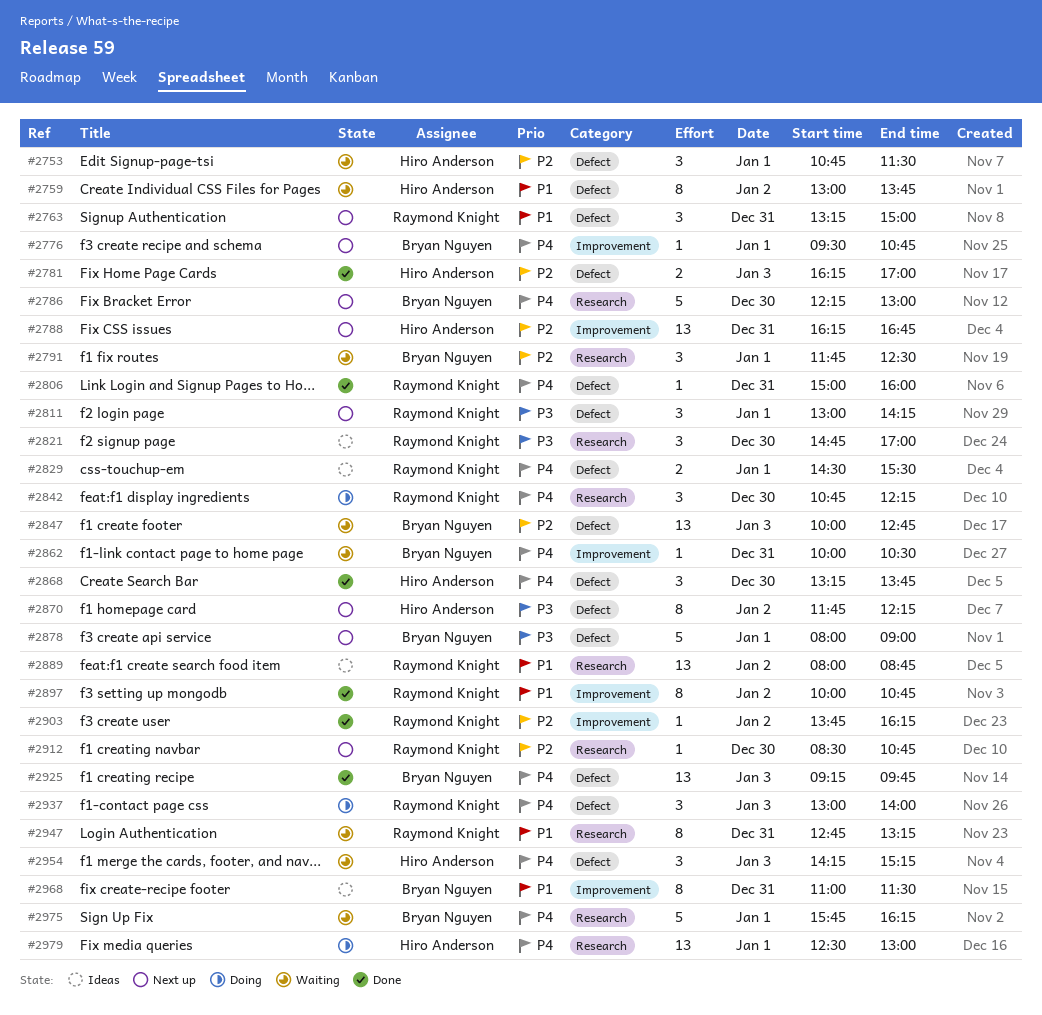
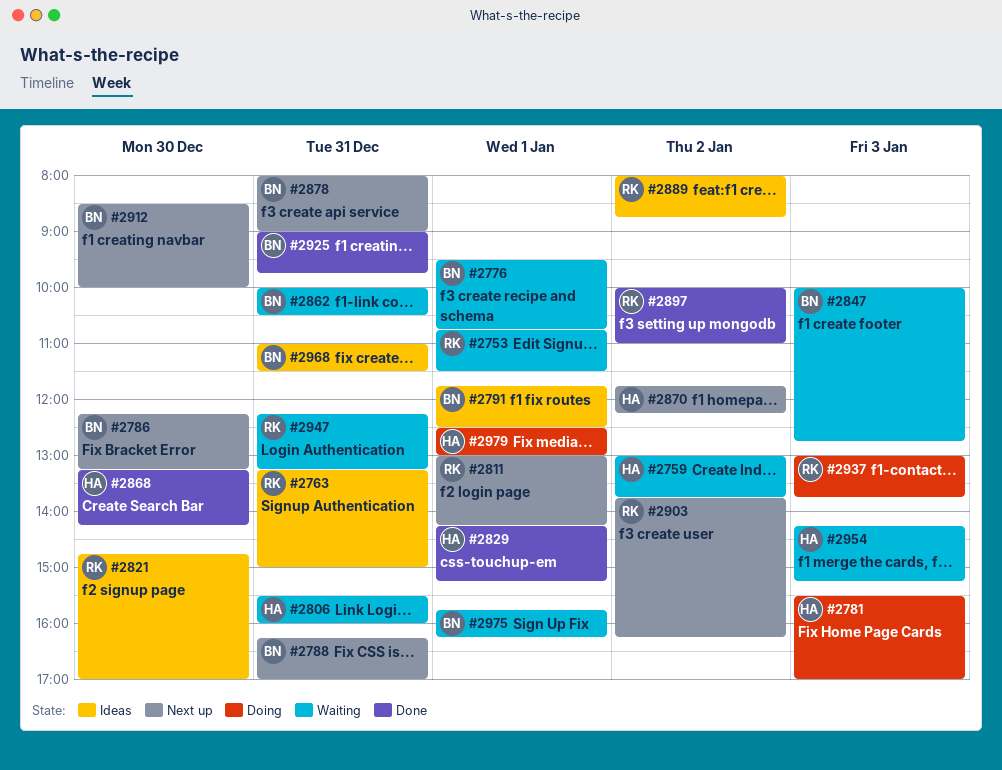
#2753, owner: Hiro Anderson -> Raymond Knight
#2763, status: Next up -> Ideas
#2776, status: Next up -> Waiting
#2781, status: Done -> Doing
#2781, begins: 16:15 -> 15:30
#2786, ends: 13:00 -> 13:15
#2788, owner: Hiro Anderson -> Bryan Nguyen
#2788, ends: 16:45 -> 17:00
#2791, status: Waiting -> Ideas
#2806, status: Done -> Waiting
#2806, owner: Raymond Knight -> Hiro Anderson
#2806, begins: 15:00 -> 15:30
#2829, status: Ideas -> Done
#2829, owner: Raymond Knight -> Hiro Anderson
#2829, begins: 14:30 -> 14:15
#2829, ends: 15:30 -> 15:15
#2842: present -> none
#2868, ends: 13:45 -> 14:15
#2878, day: Jan 1 -> Dec 31
#2897, ends: 10:45 -> 11:00
#2903, status: Done -> Next up
#2912, owner: Raymond Knight -> Bryan Nguyen
#2912, ends: 10:45 -> 10:00
#2925, day: Jan 3 -> Dec 31
#2925, begins: 09:15 -> 09:00
#2937, ends: 14:00 -> 13:45
#2947, begins: 12:45 -> 12:15

